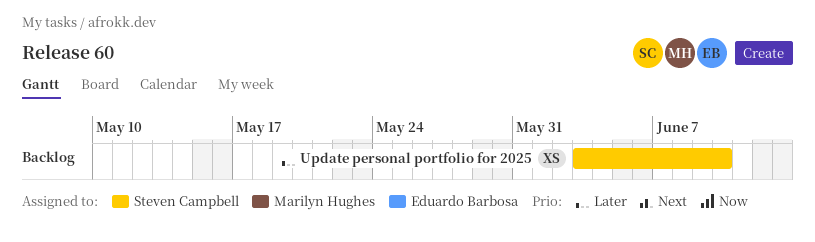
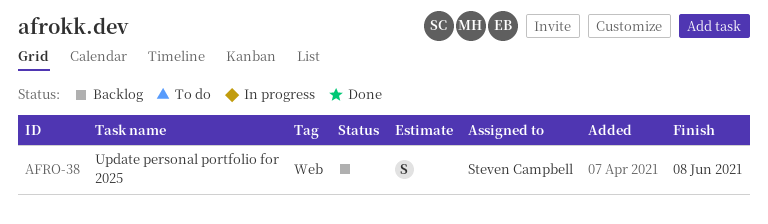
Update personal portfolio for 2025, estimate: XS -> S
Update personal portfolio for 2025, due: Jun 10 -> Jun 8

